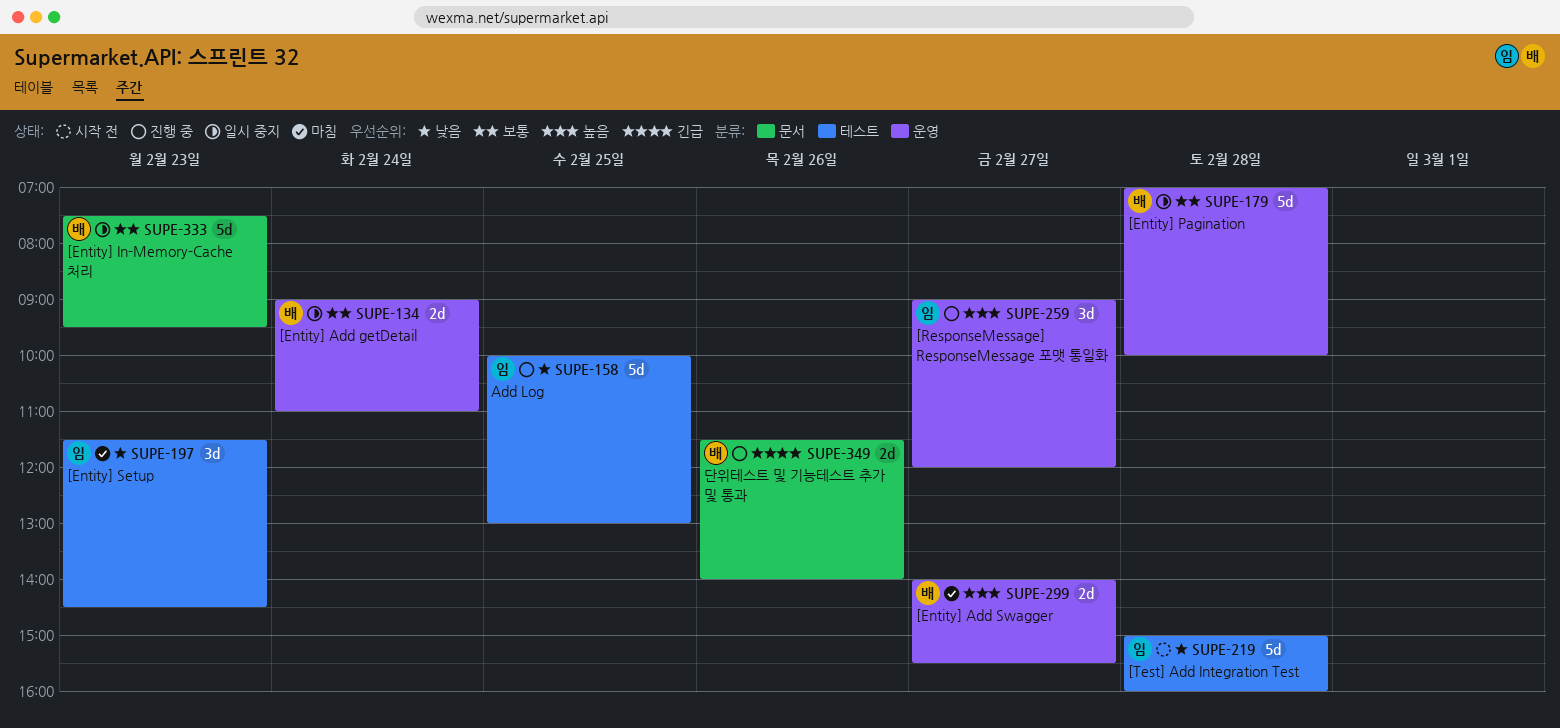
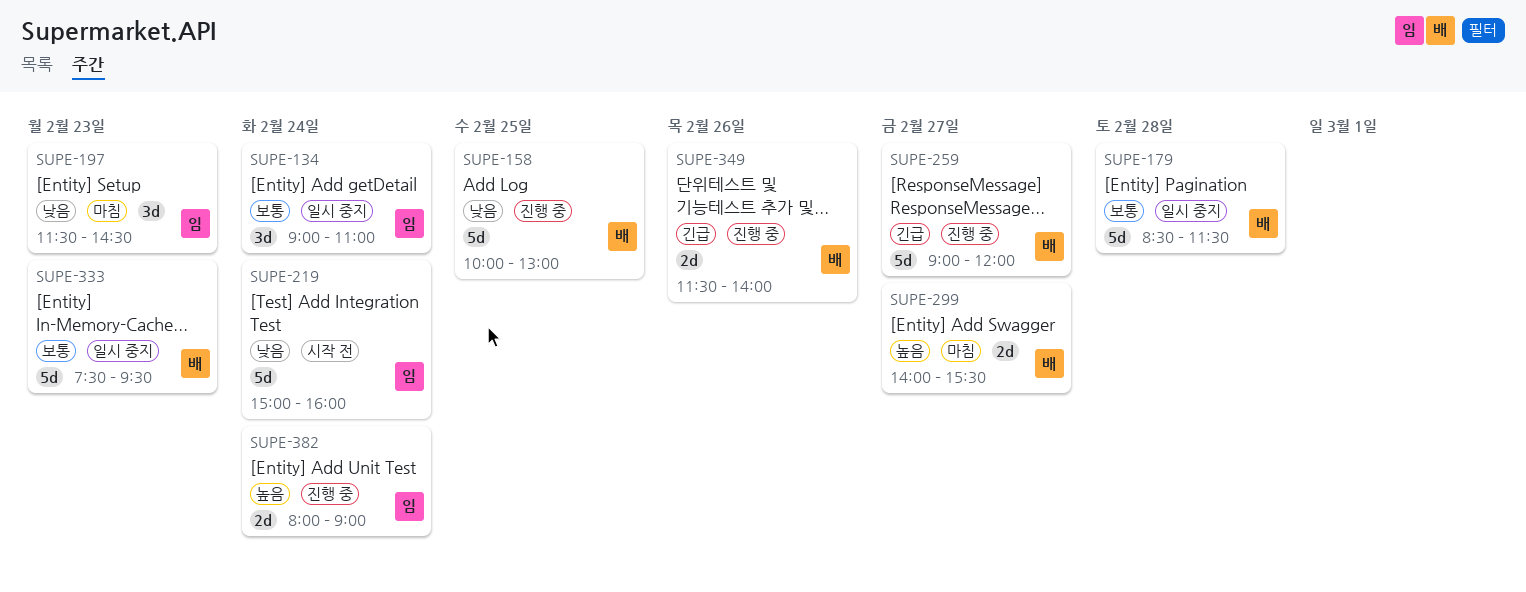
SUPE-134, owner: 배 -> 임
SUPE-134, estimate: 2d -> 3d
SUPE-158, owner: 임 -> 배
SUPE-179, begins: 07:00 -> 08:30
SUPE-179, ends: 10:00 -> 11:30
SUPE-219, day: Feb 28 -> Feb 24
SUPE-259, owner: 임 -> 배
SUPE-259, priority: 높음 -> 긴급
SUPE-259, estimate: 3d -> 5d
SUPE-382: none -> present

